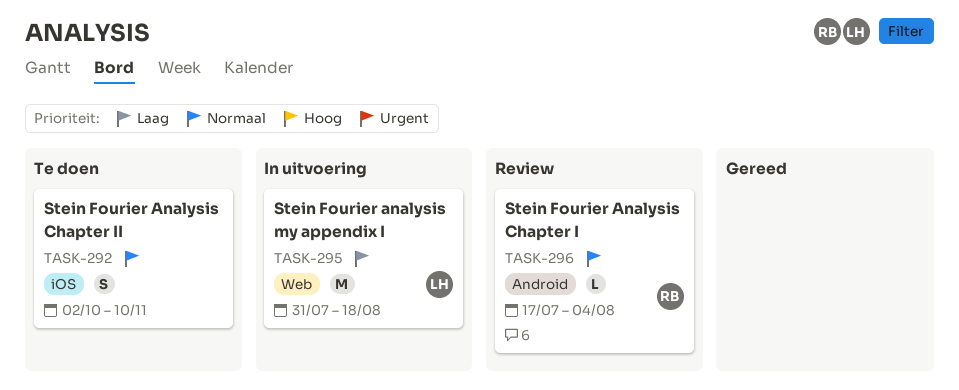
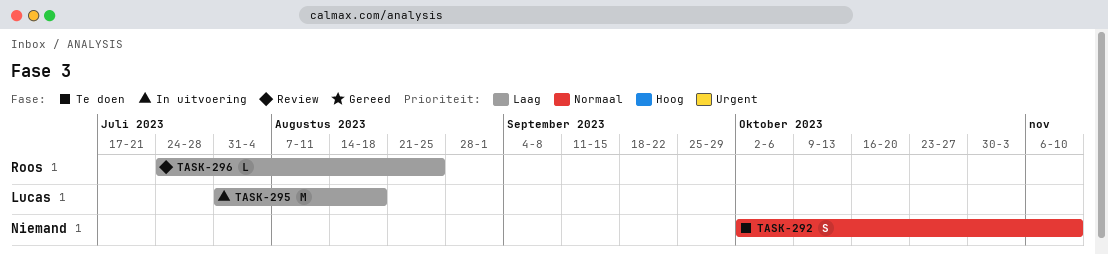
TASK-296, priority: Normaal -> Laag
TASK-296, start: Jul 17 -> Jul 24
TASK-296, due: Aug 4 -> Aug 25

